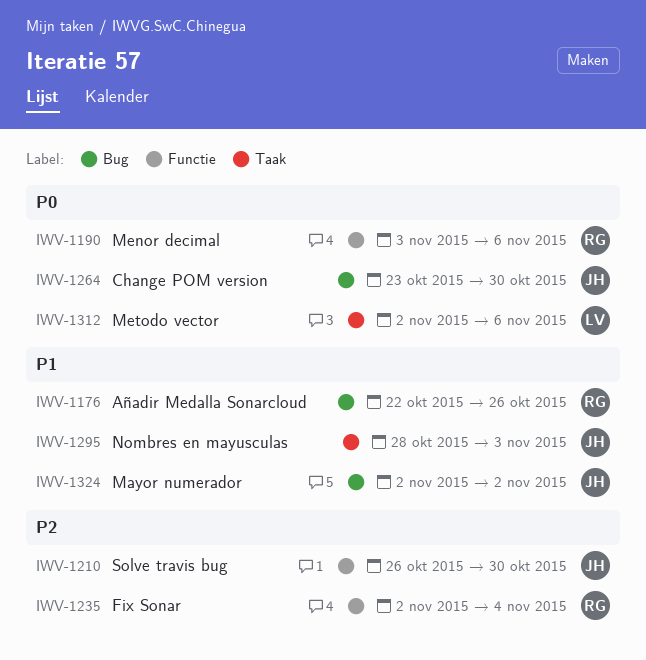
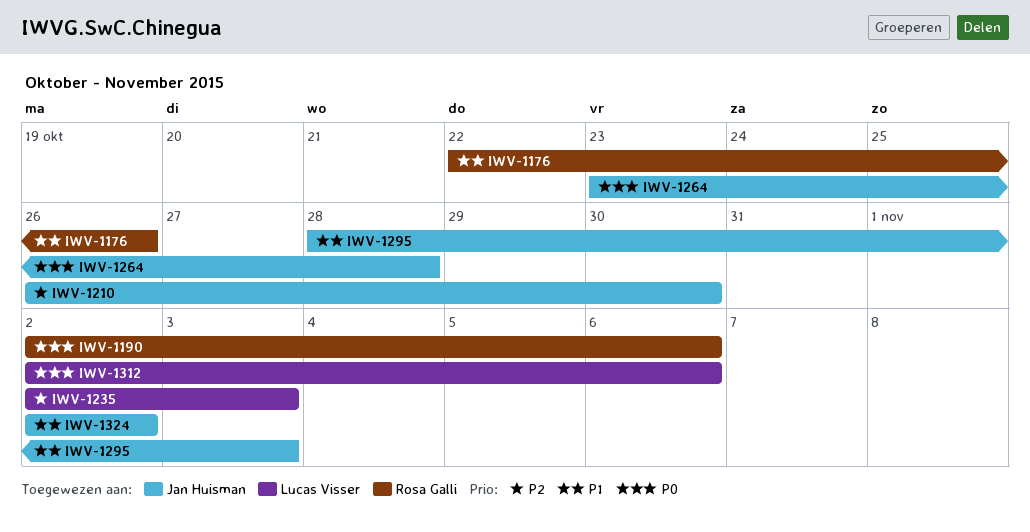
IWV-1190, start: Nov 3 -> Nov 2
IWV-1235, owner: Rosa Galli -> Lucas Visser
IWV-1235, due: Nov 4 -> Nov 3
IWV-1264, due: Oct 30 -> Oct 28

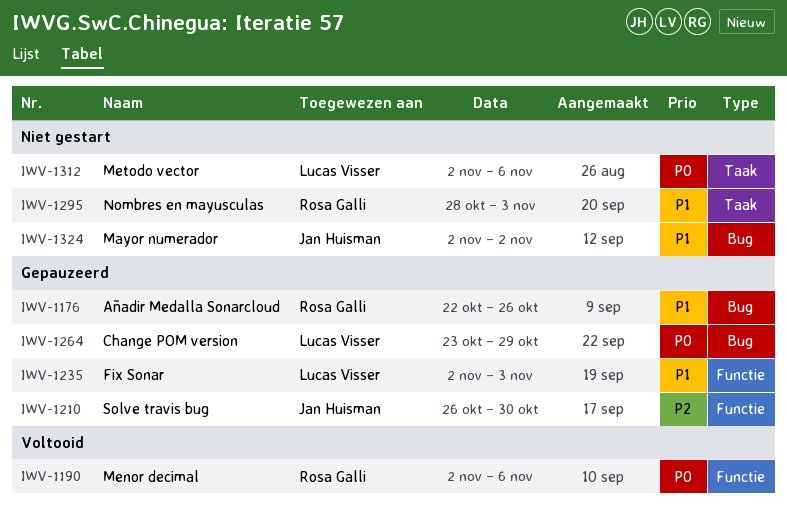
IWV-1235, priority: P2 -> P1
IWV-1264, owner: Jan Huisman -> Lucas Visser
IWV-1264, due: Oct 28 -> Oct 29
IWV-1295, owner: Jan Huisman -> Rosa Galli

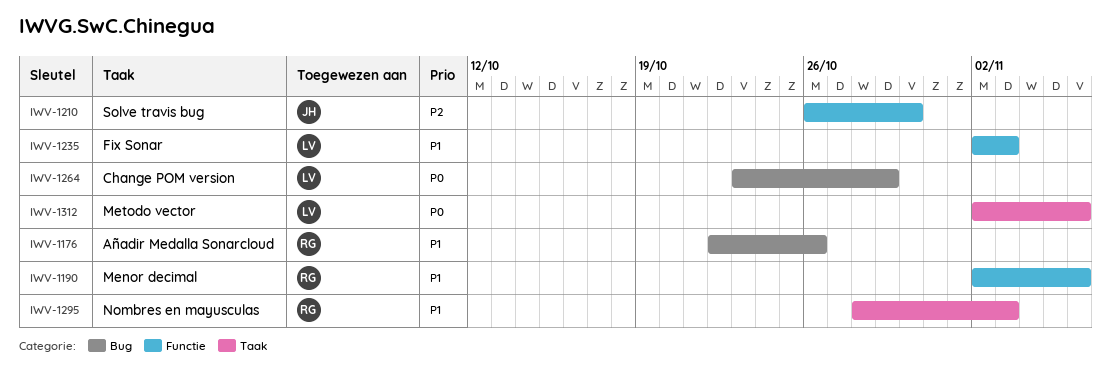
IWV-1190, priority: P0 -> P1
IWV-1324: present -> none

